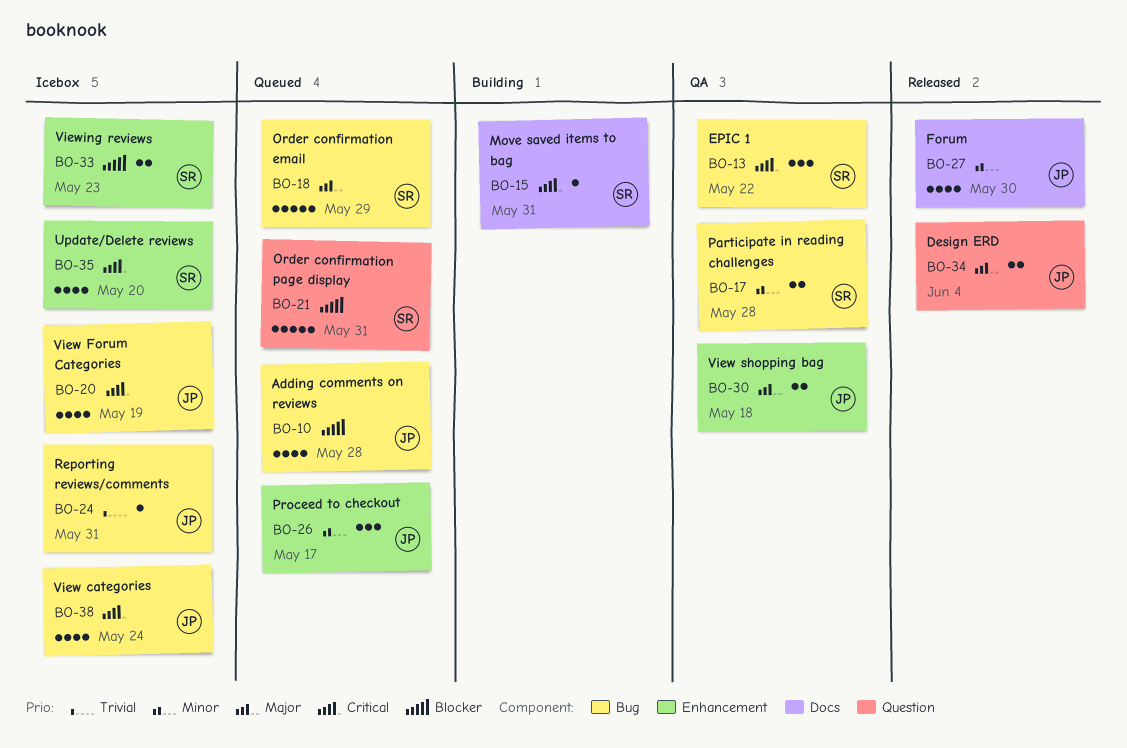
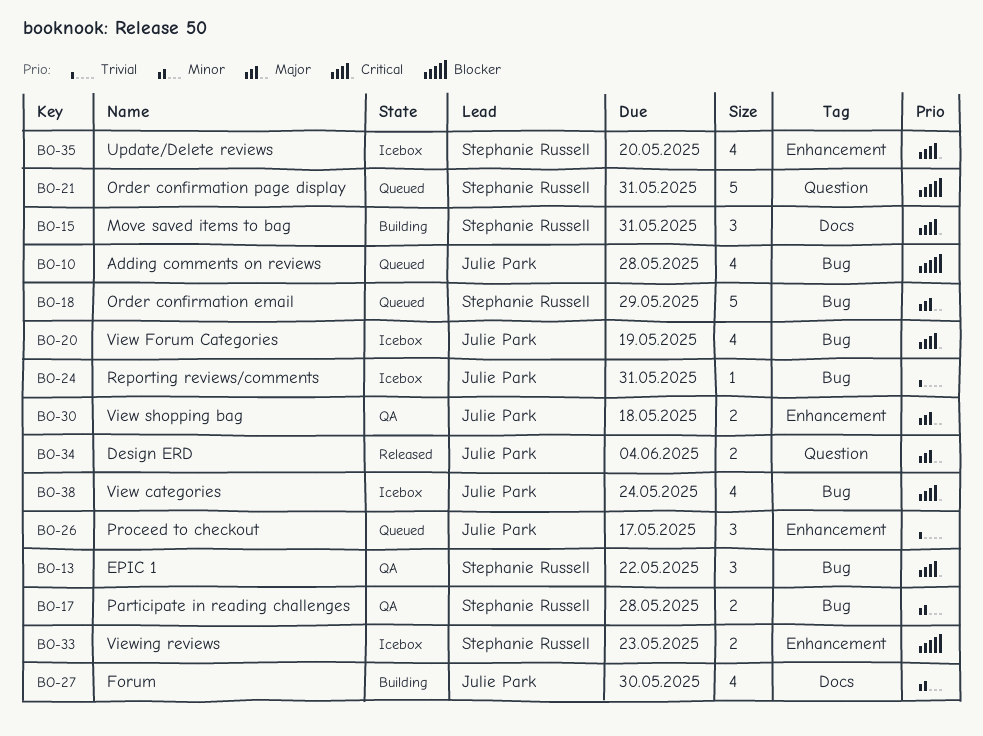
BO-15, estimate: 1 -> 3
BO-26, priority: Minor -> Trivial
BO-27, status: Released -> Building

